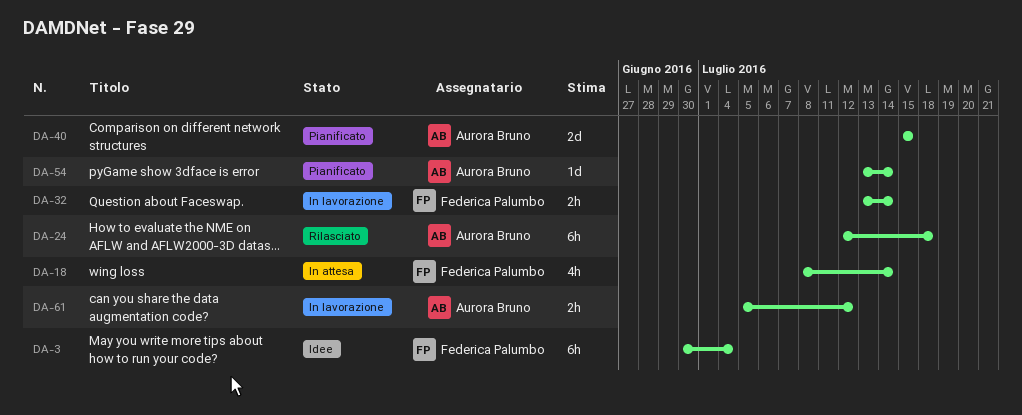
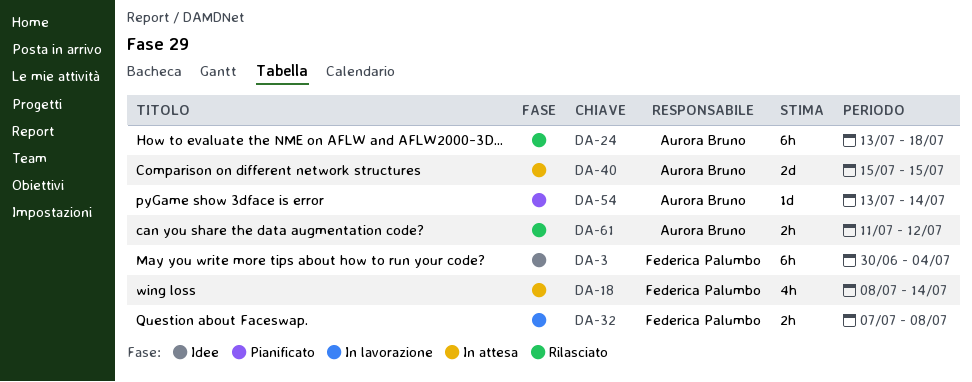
DA-24, start: Jul 12 -> Jul 13
DA-32, start: Jul 13 -> Jul 7
DA-32, due: Jul 14 -> Jul 8
DA-40, status: Pianificato -> In attesa
DA-61, status: In lavorazione -> Rilasciato
DA-61, start: Jul 5 -> Jul 11

